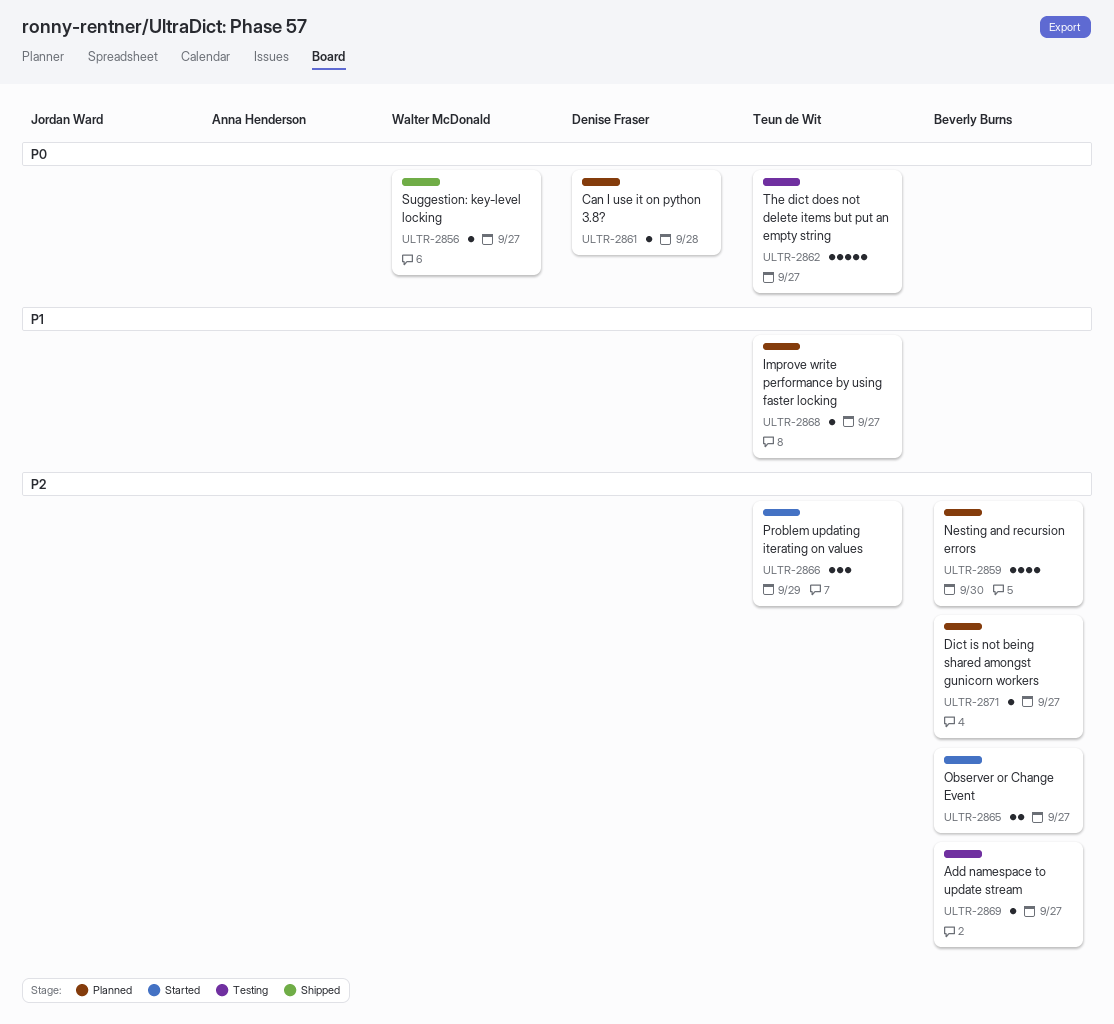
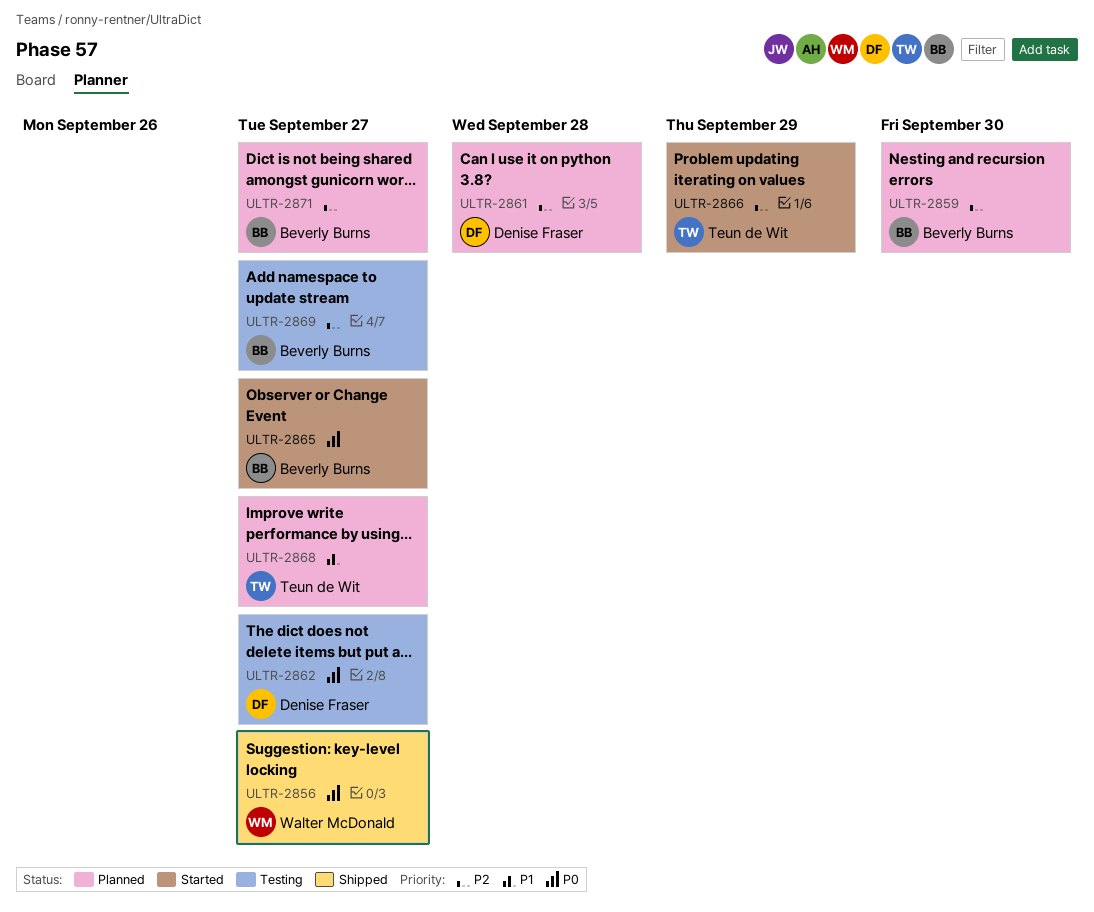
ULTR-2861, priority: P0 -> P2
ULTR-2862, owner: Teun de Wit -> Denise Fraser
ULTR-2865, priority: P2 -> P0

